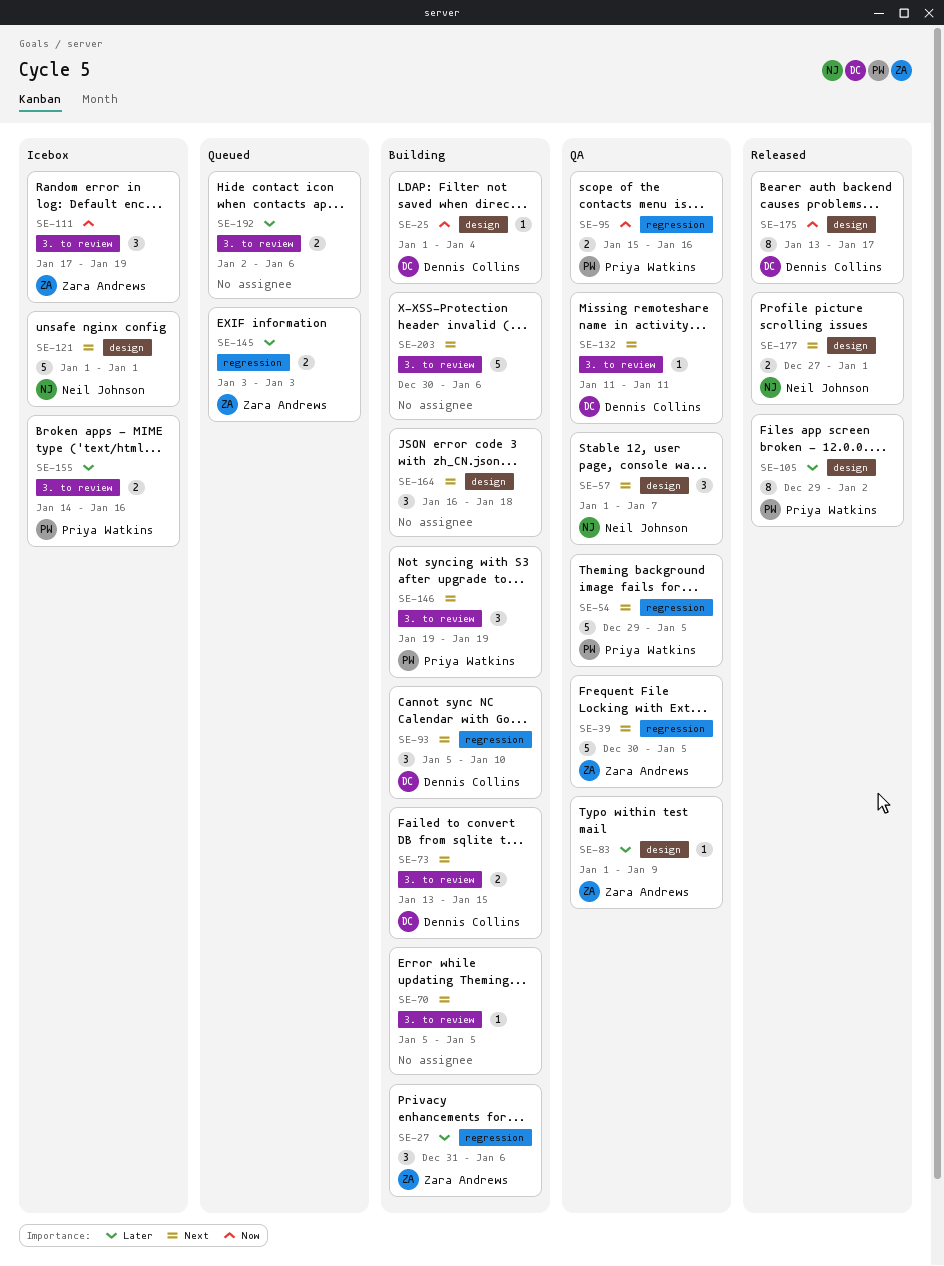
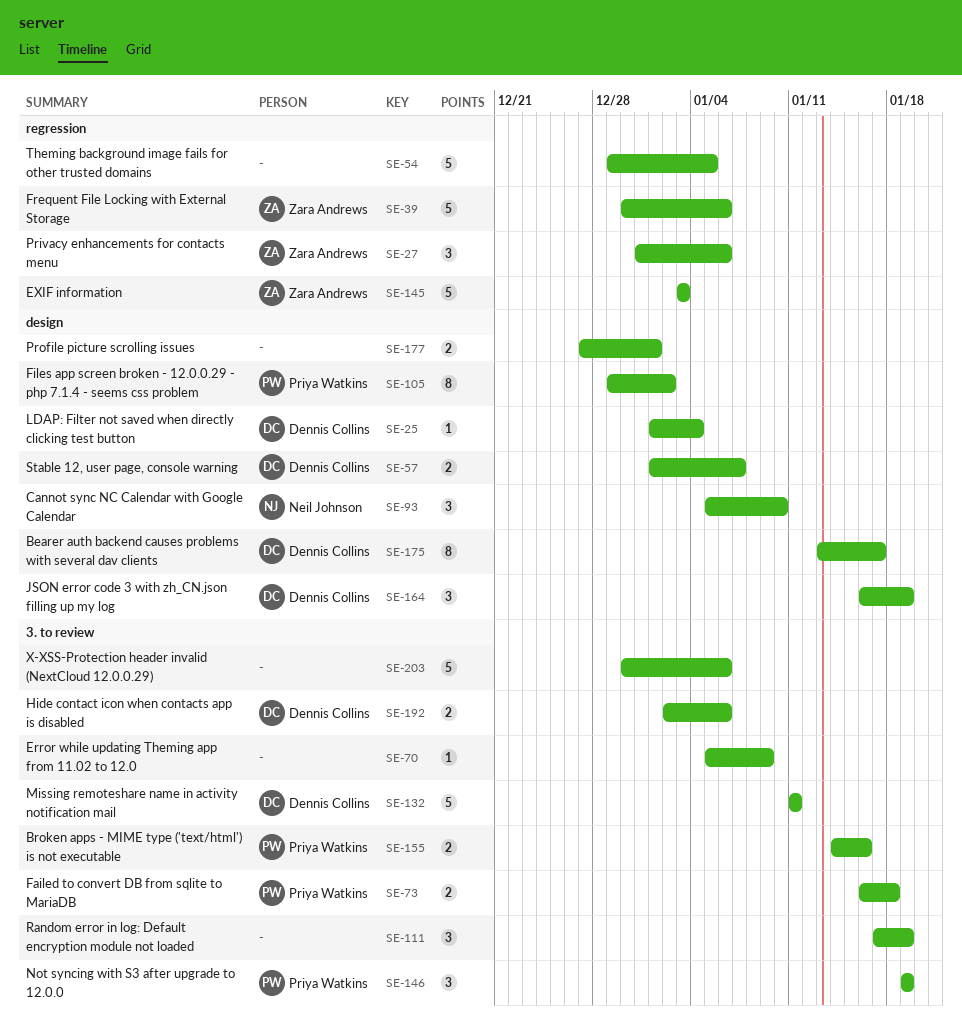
SE-39, due: Jan 5 -> Jan 6
SE-54, owner: Priya Watkins -> none
SE-57, owner: Neil Johnson -> Dennis Collins
SE-57, estimate: 3 -> 2
SE-70, due: Jan 5 -> Jan 9
SE-73, owner: Dennis Collins -> Priya Watkins
SE-73, start: Jan 13 -> Jan 16
SE-73, due: Jan 15 -> Jan 18
SE-83: present -> none
SE-93, owner: Dennis Collins -> Neil Johnson
SE-93, label: regression -> design
SE-95: present -> none
SE-111, owner: Zara Andrews -> none
SE-121: present -> none
SE-132, estimate: 1 -> 5
SE-145, estimate: 2 -> 5
SE-164, owner: none -> Dennis Collins
SE-164, due: Jan 18 -> Jan 19
SE-177, owner: Neil Johnson -> none
SE-192, owner: none -> Dennis Collins

